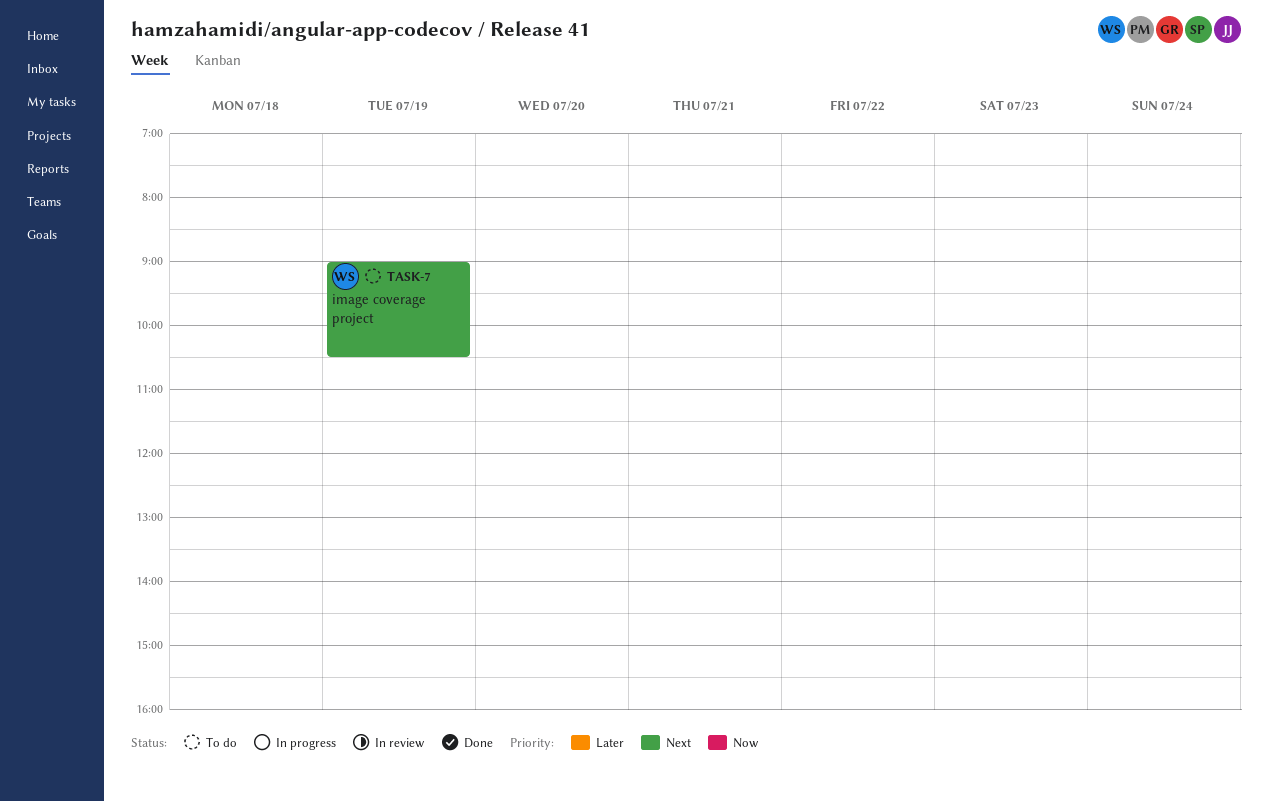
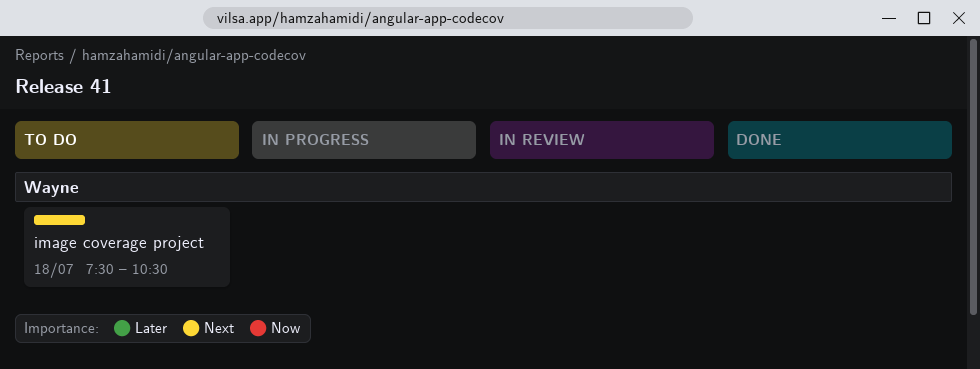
image coverage project, day: Jul 19 -> Jul 18
image coverage project, begins: 09:00 -> 07:30

